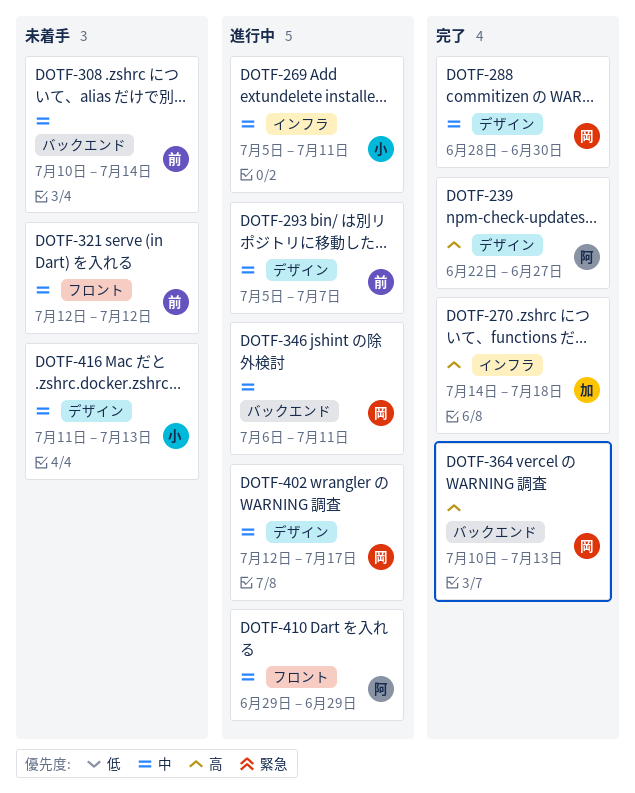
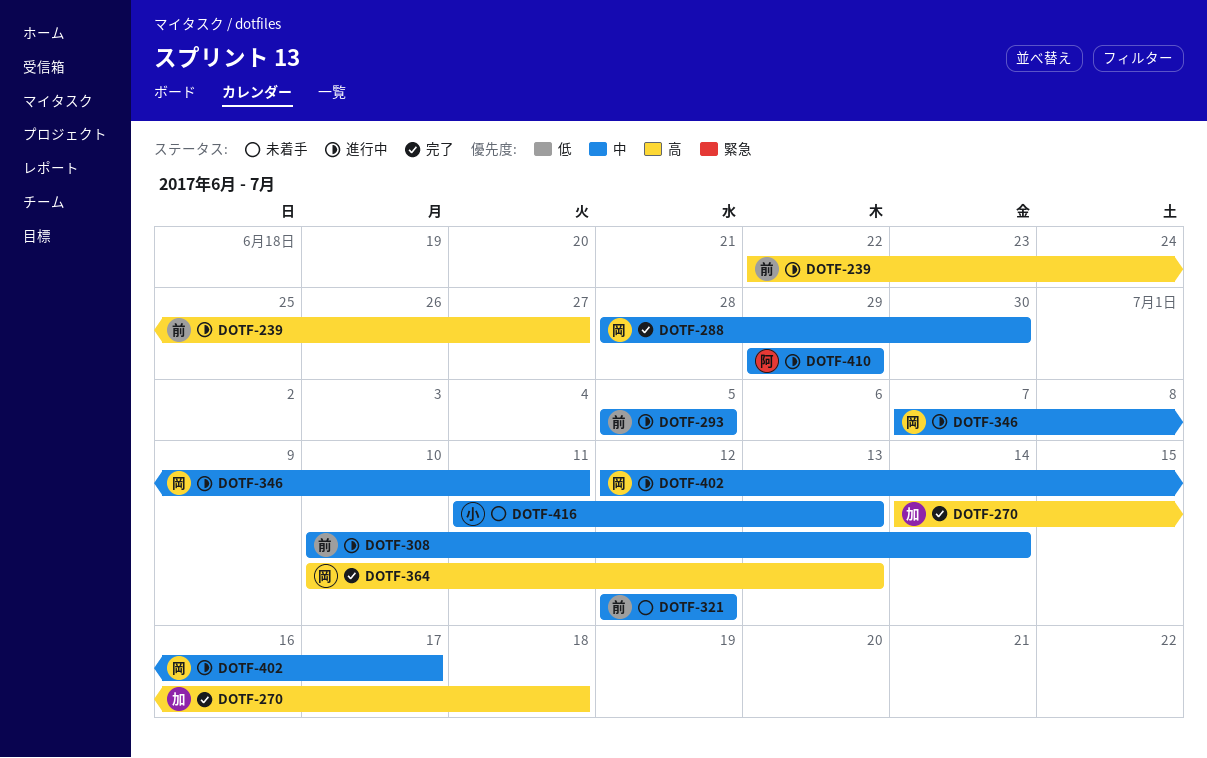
DOTF-239, status: 完了 -> 進行中
DOTF-239, owner: 阿 -> 前
DOTF-269: present -> none
DOTF-293, due: Jul 7 -> Jul 5
DOTF-308, status: 未着手 -> 進行中
DOTF-346, start: Jul 6 -> Jul 7

